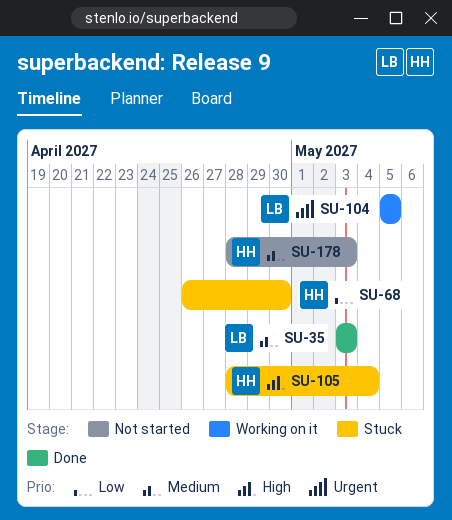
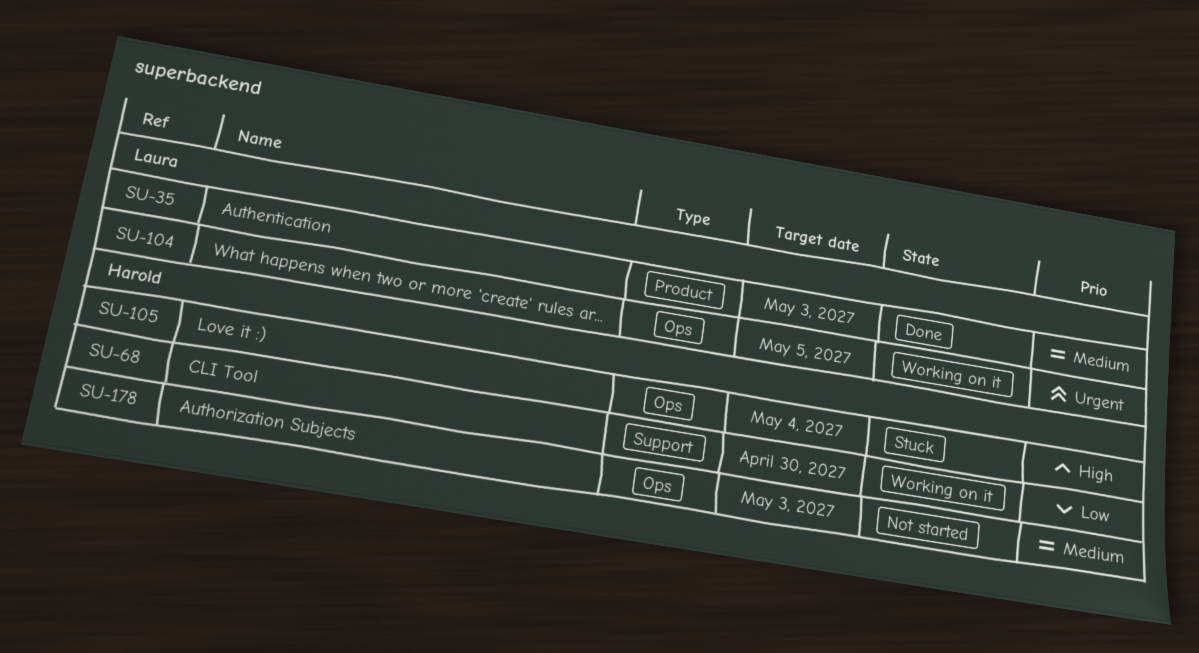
SU-68, status: Stuck -> Working on it

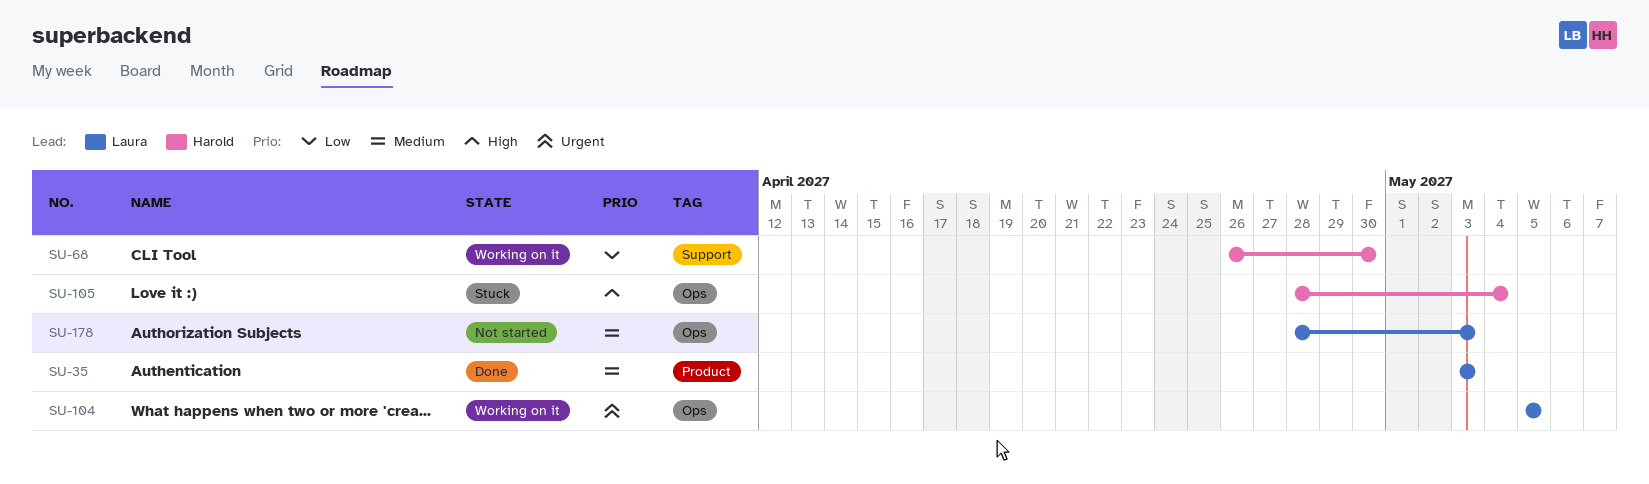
SU-178, owner: Harold -> Laura

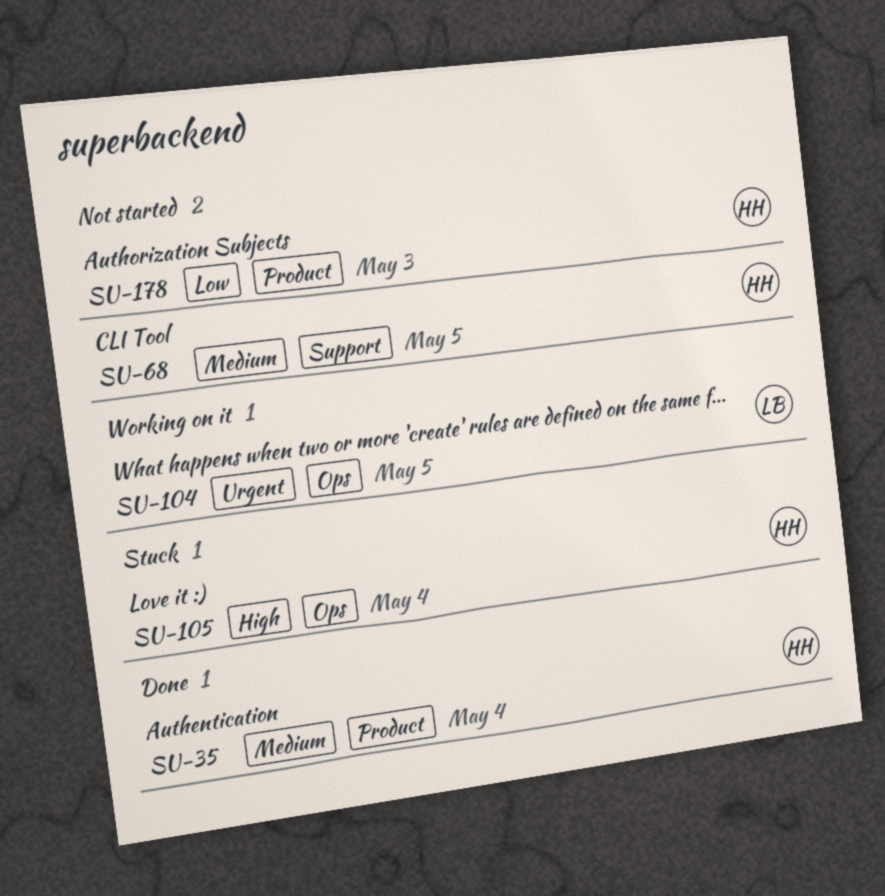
SU-35, owner: Laura -> Harold
SU-35, due: May 3 -> May 4
SU-68, status: Working on it -> Not started
SU-68, priority: Low -> Medium
SU-68, due: Apr 30 -> May 5
SU-178, owner: Laura -> Harold
SU-178, priority: Medium -> Low
SU-178, label: Ops -> Product

